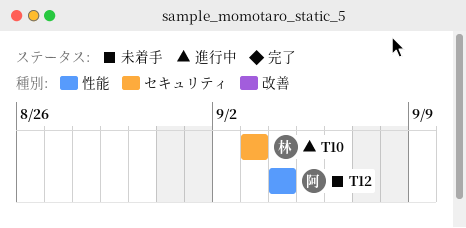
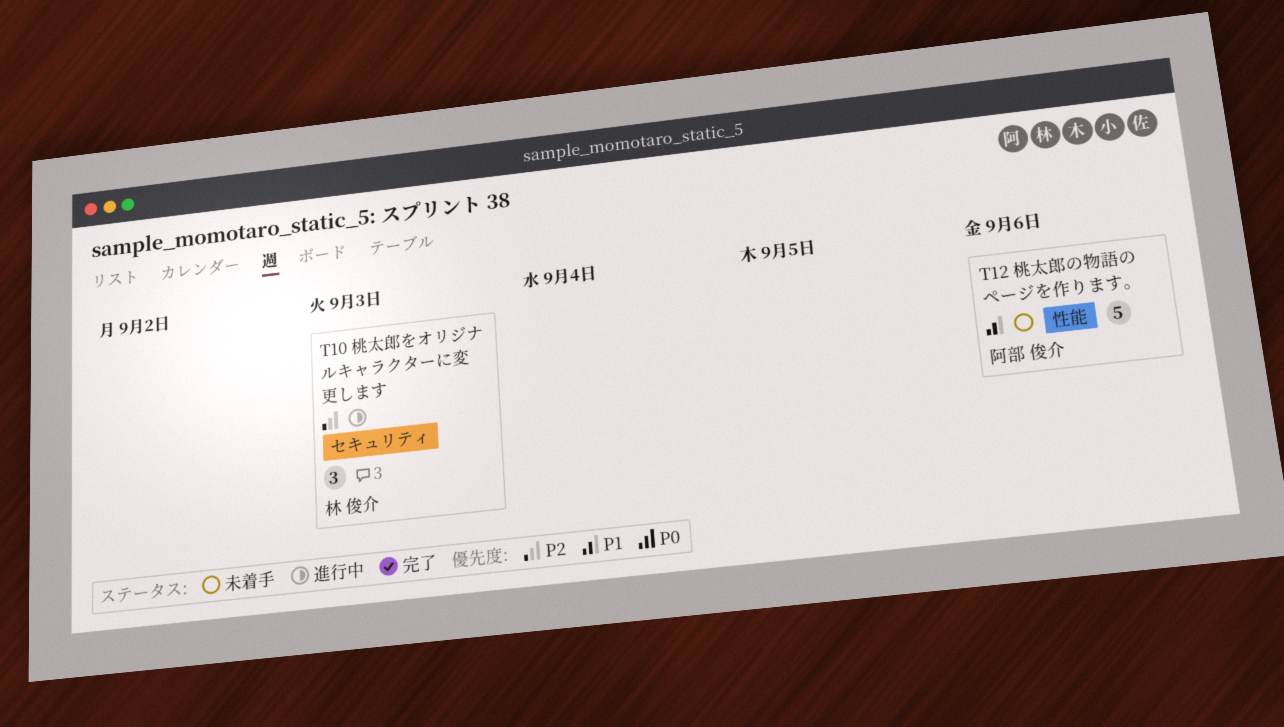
T12, due: Sep 4 -> Sep 6

